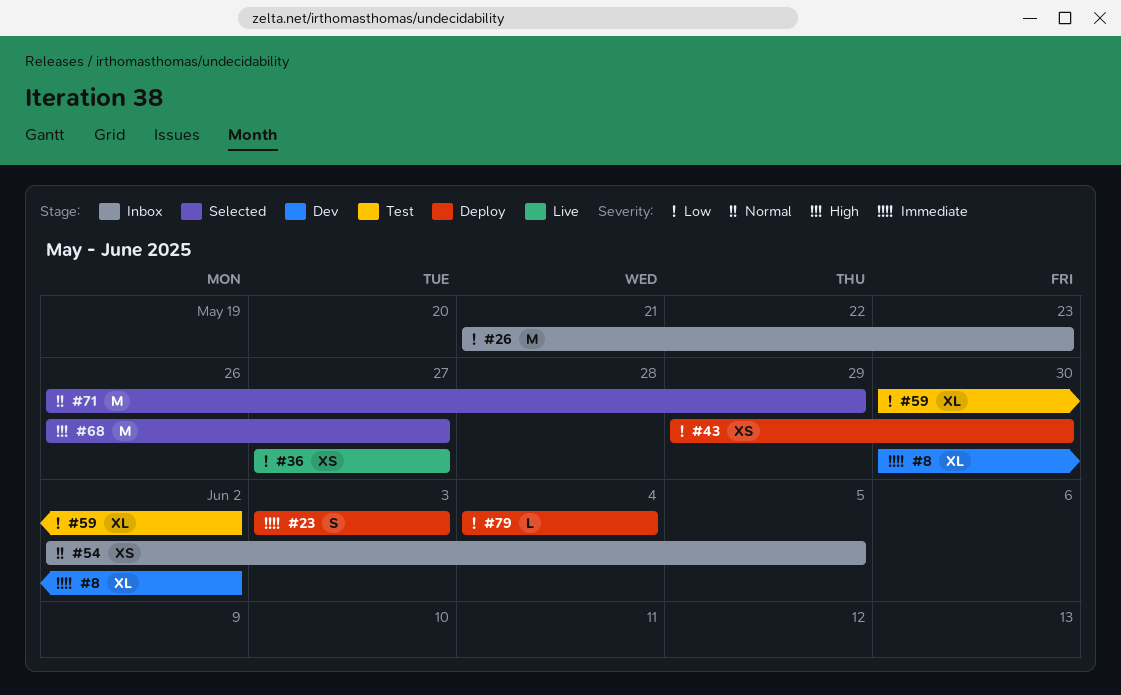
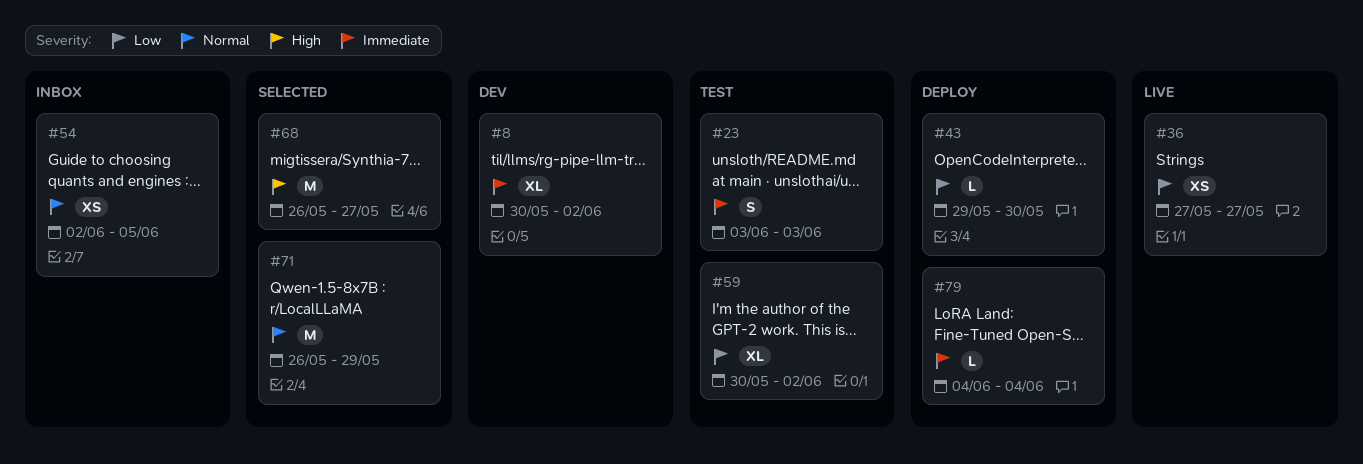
#23, status: Deploy -> Test
#26: present -> none
#43, estimate: XS -> L
#79, priority: Low -> Immediate

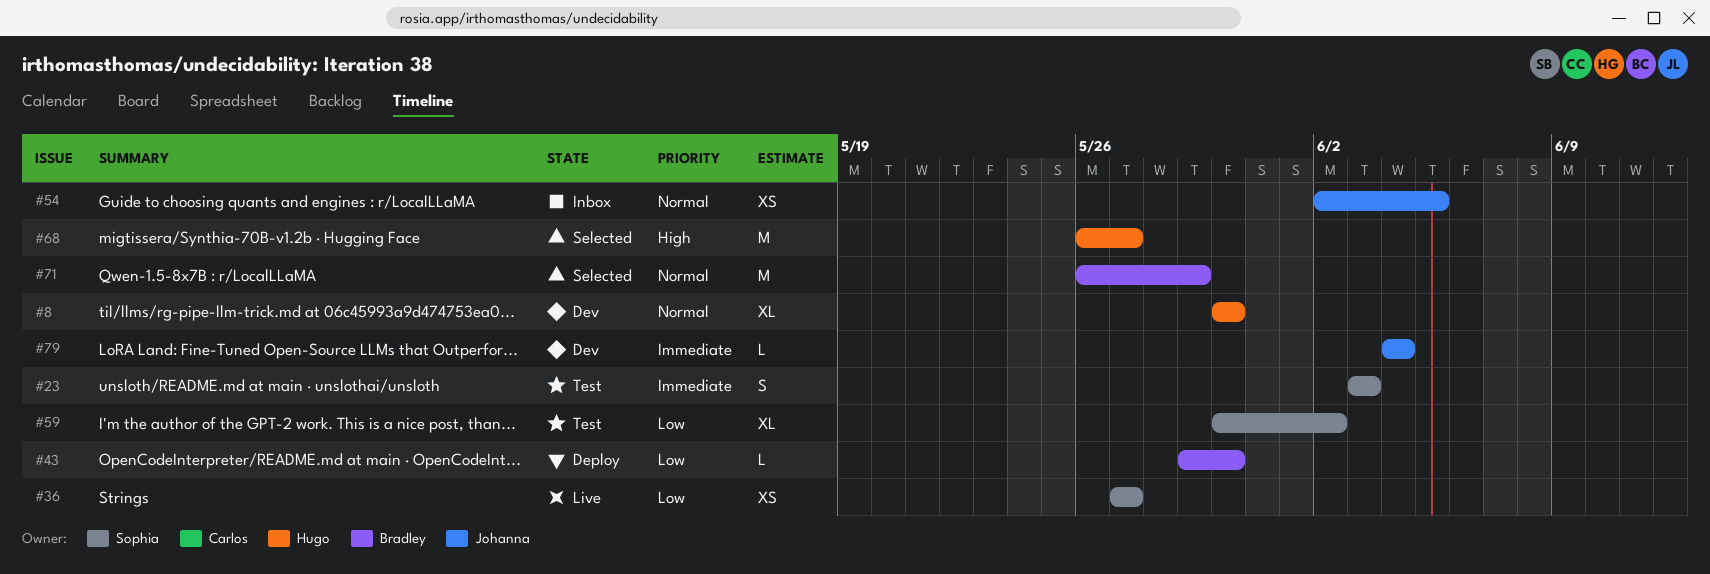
#8, priority: Immediate -> Normal
#8, due: Jun 2 -> May 30
#79, status: Deploy -> Dev

